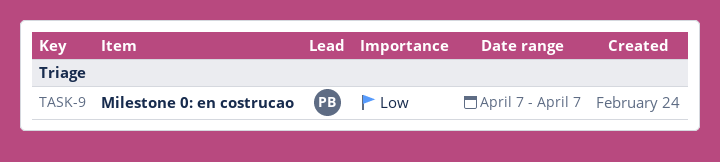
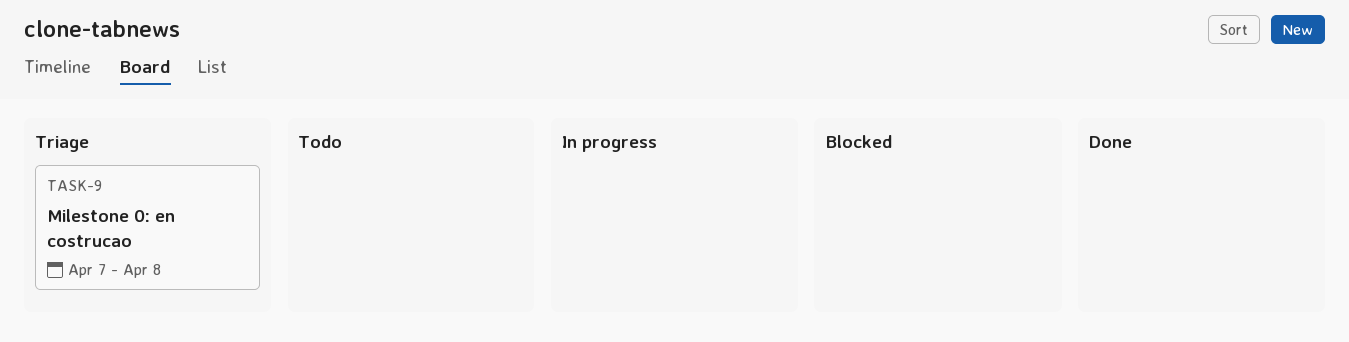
TASK-9, due: Apr 7 -> Apr 8

